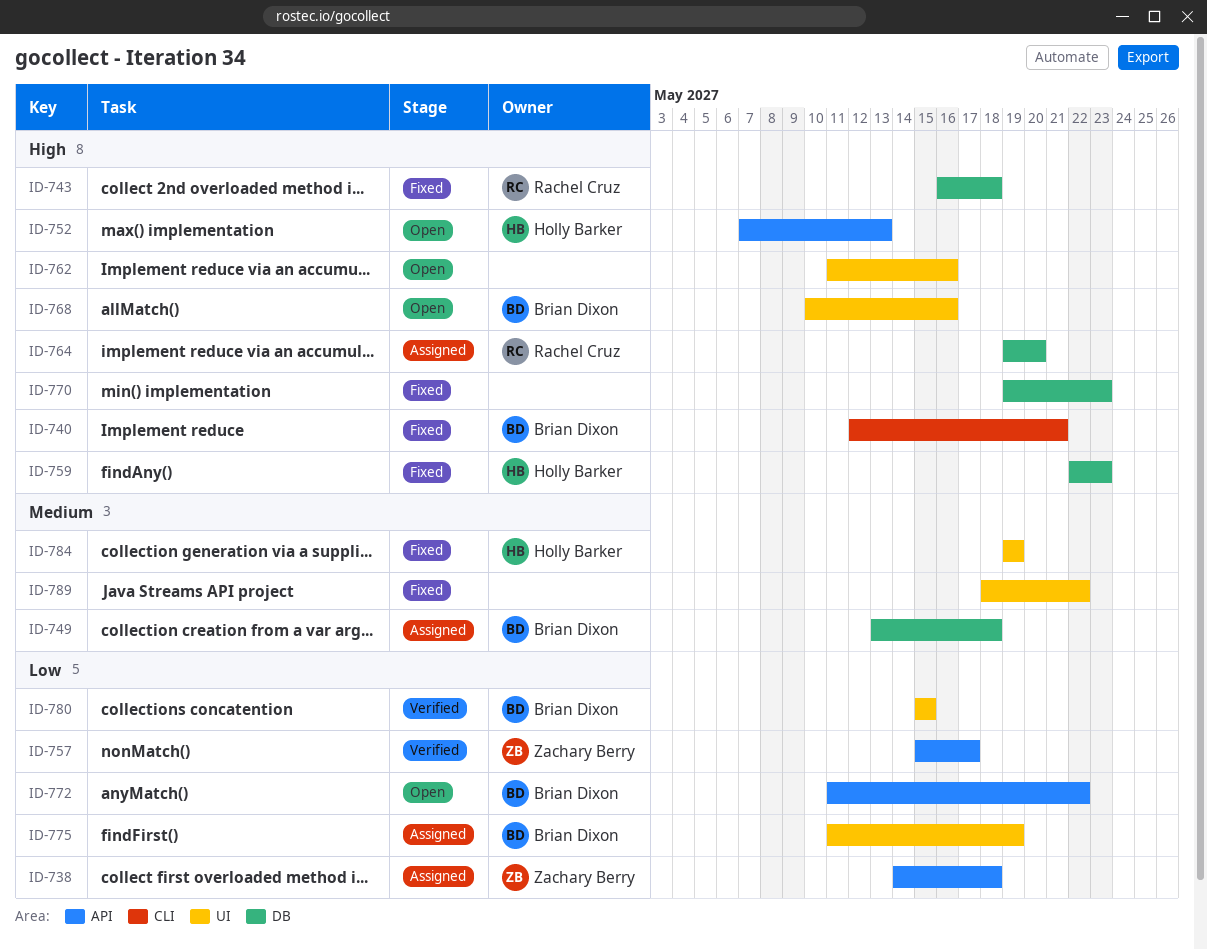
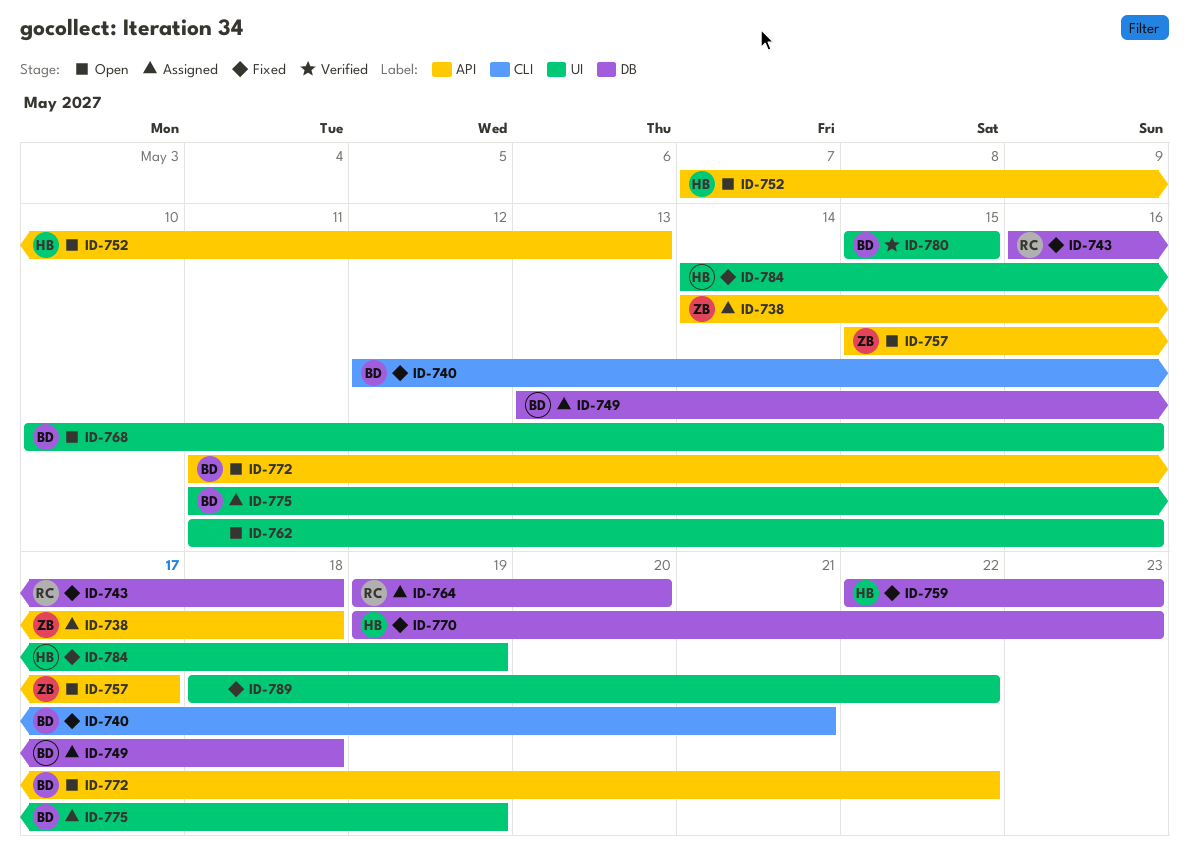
ID-757, status: Verified -> Open
ID-770, owner: none -> Holly Barker
ID-784, start: May 19 -> May 14

